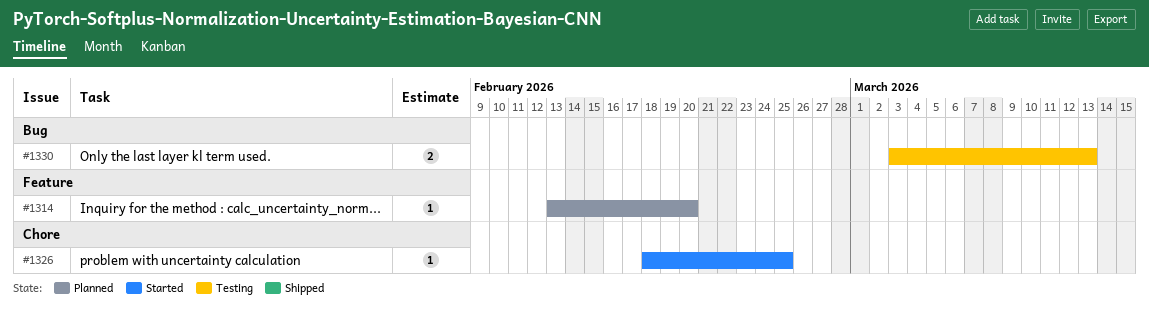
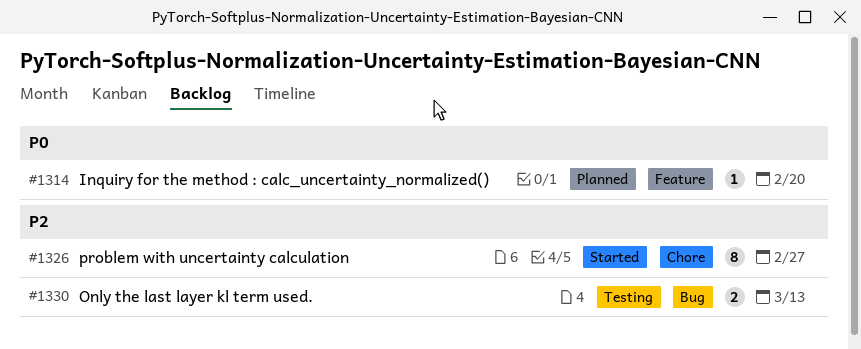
#1326, estimate: 1 -> 8
#1326, due: Feb 25 -> Feb 27

